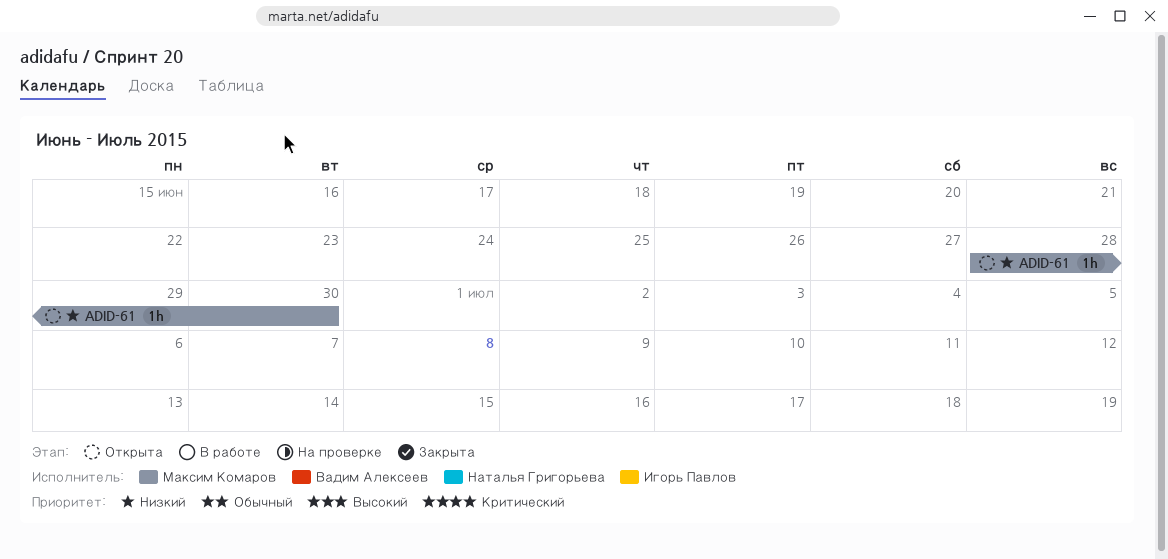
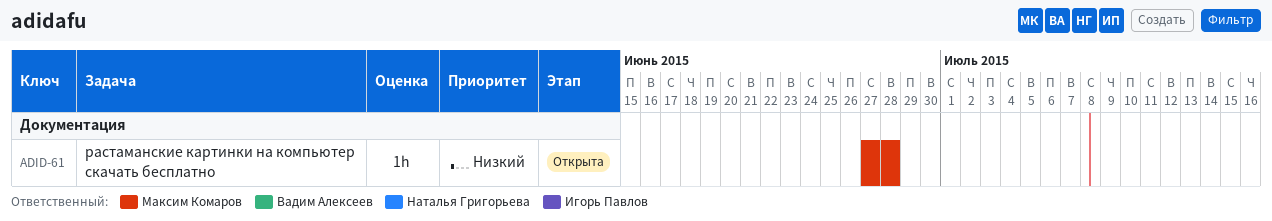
ADID-61, start: Jun 28 -> Jun 27
ADID-61, due: Jun 30 -> Jun 28

